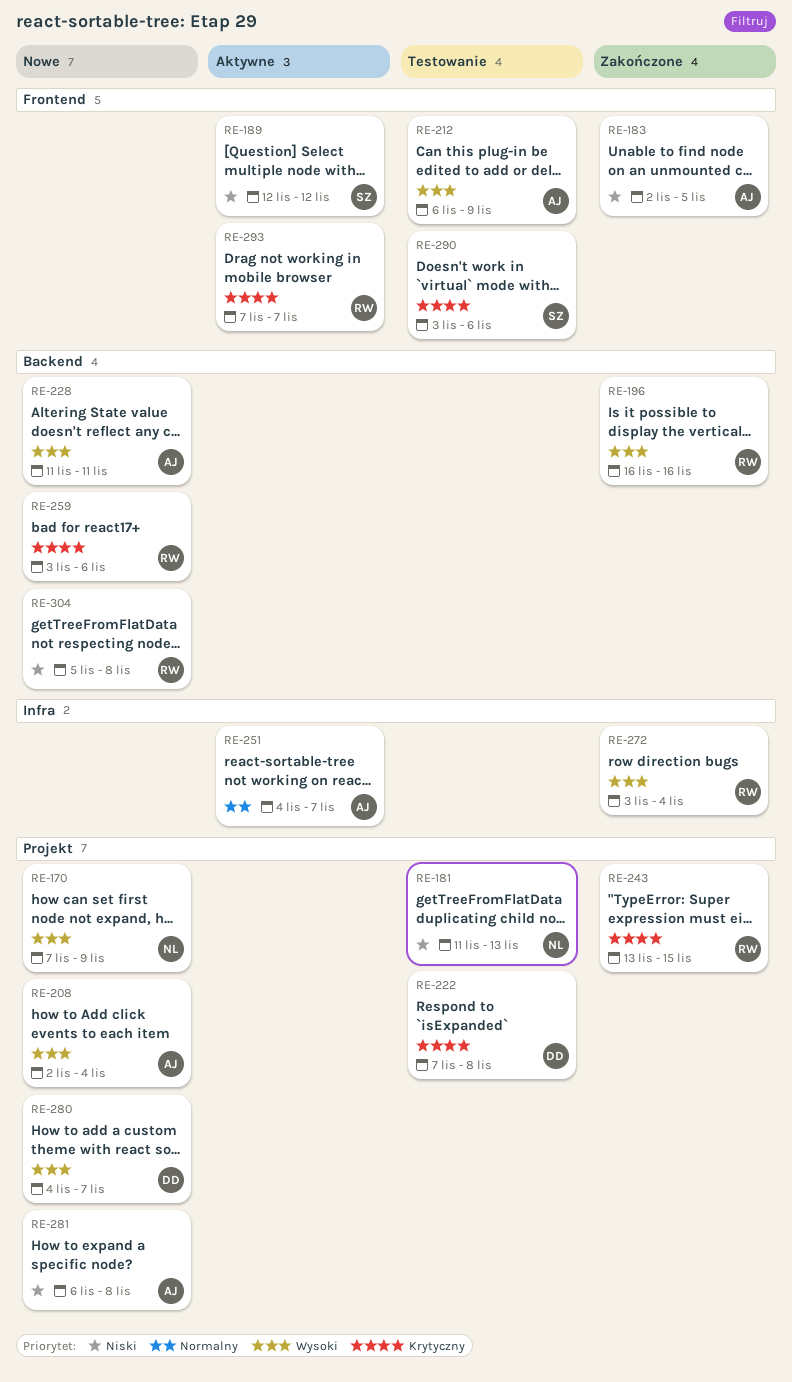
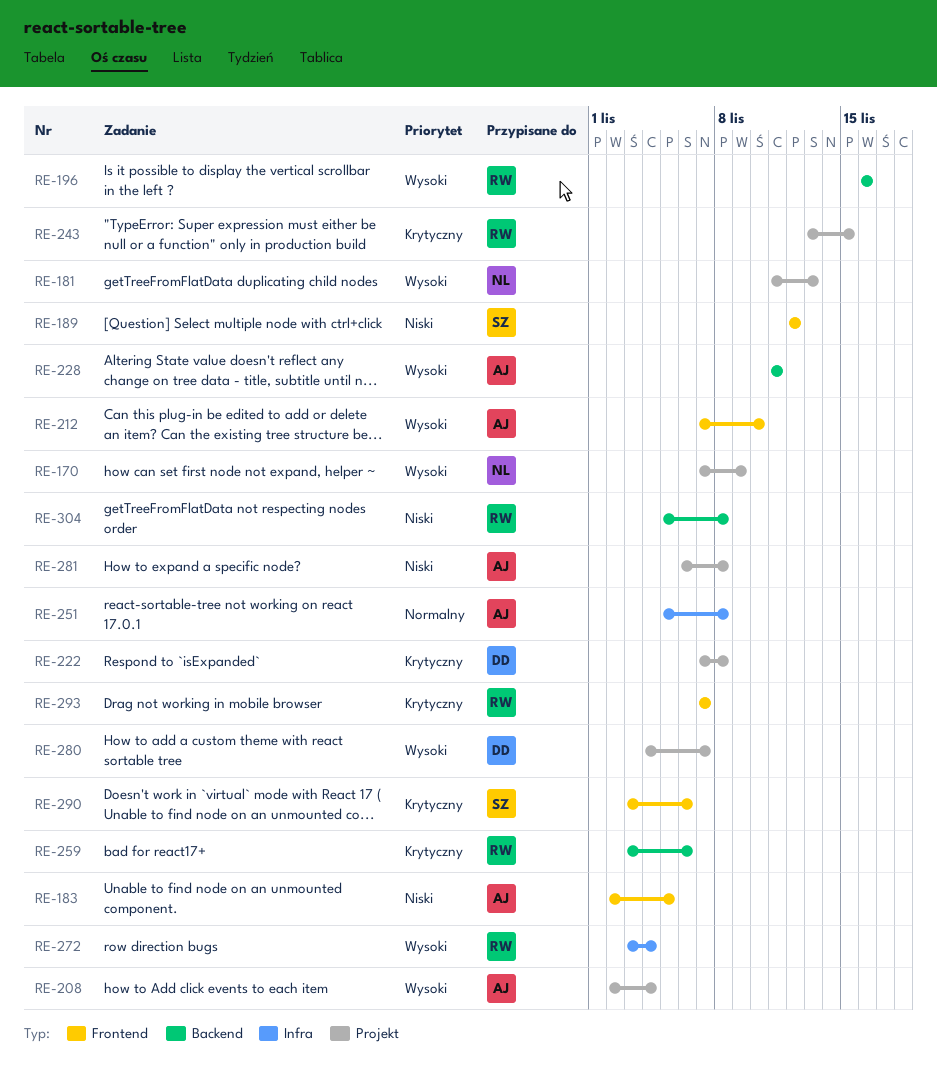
RE-181, priority: Niski -> Wysoki
RE-212, start: Nov 6 -> Nov 7
RE-212, due: Nov 9 -> Nov 10
RE-251, start: Nov 4 -> Nov 5
RE-251, due: Nov 7 -> Nov 8

